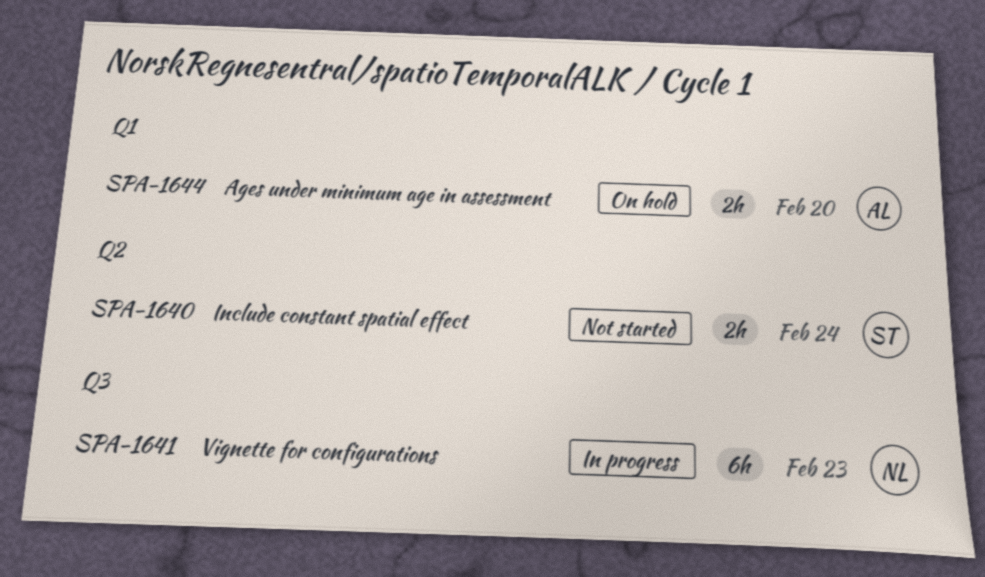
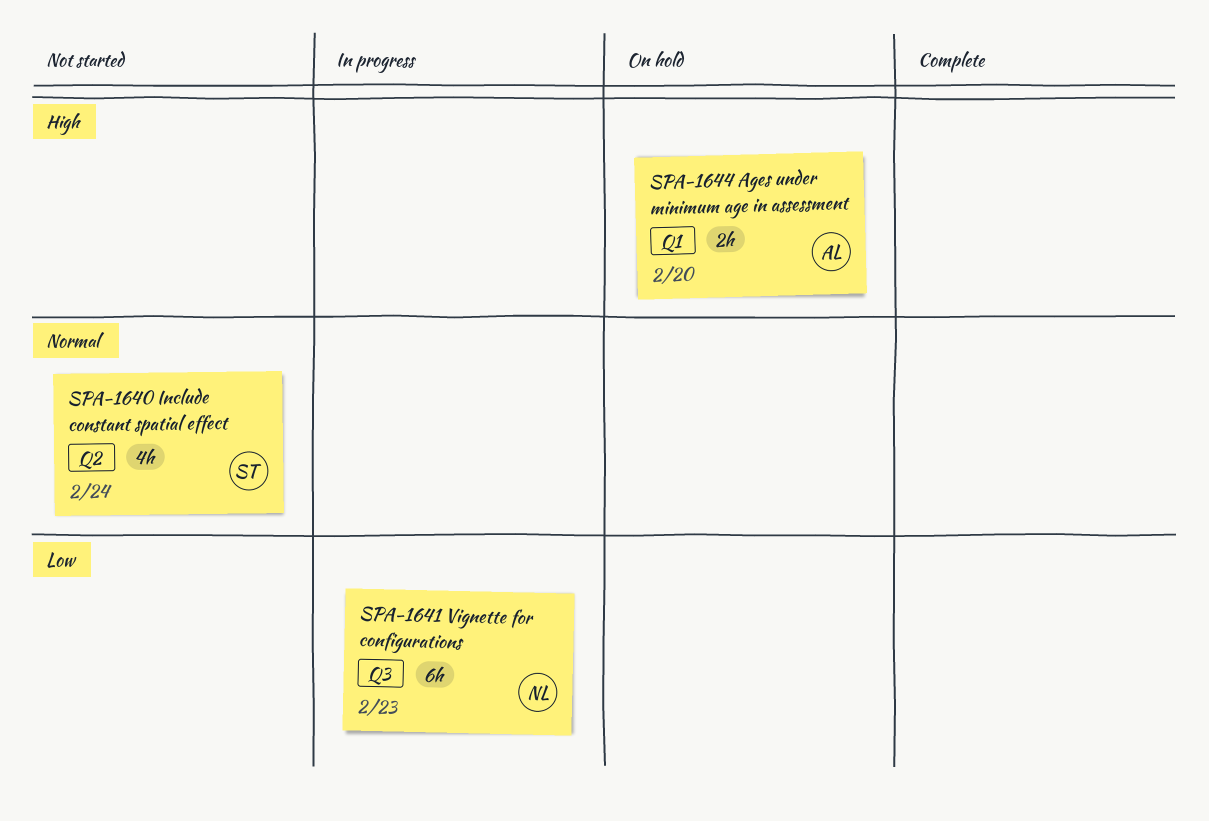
SPA-1640, estimate: 2h -> 4h

